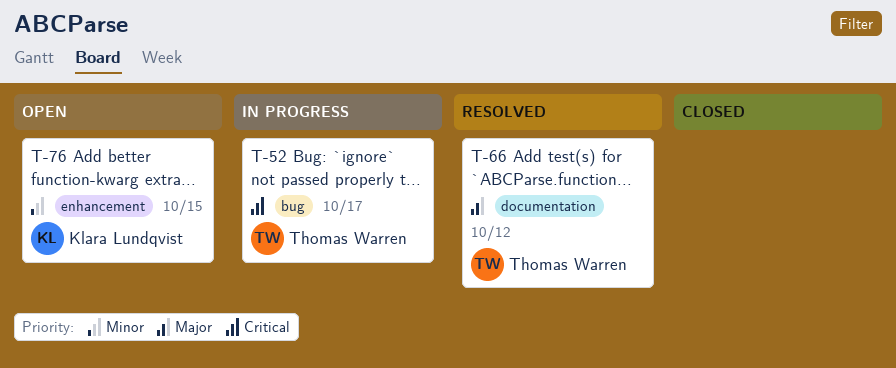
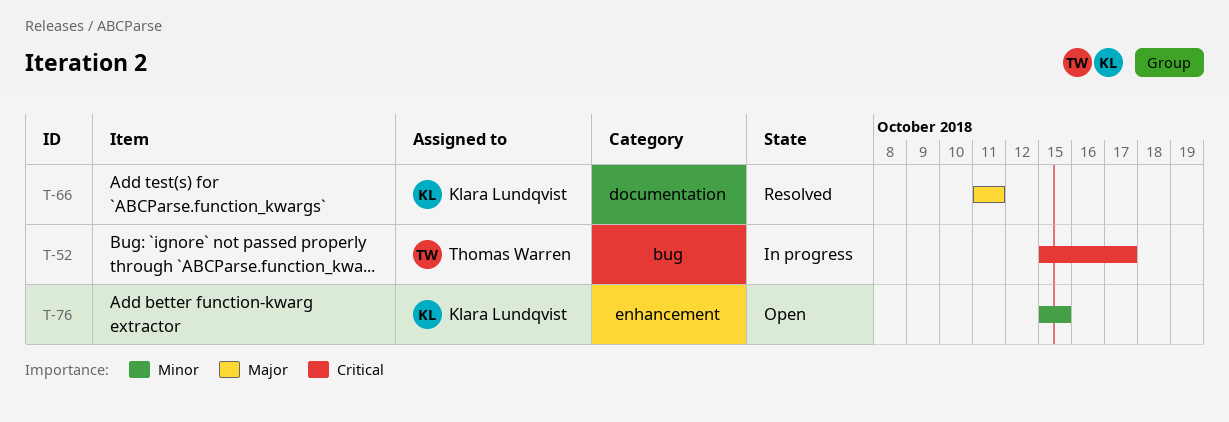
T-66, owner: Thomas Warren -> Klara Lundqvist
T-66, due: Oct 12 -> Oct 11

